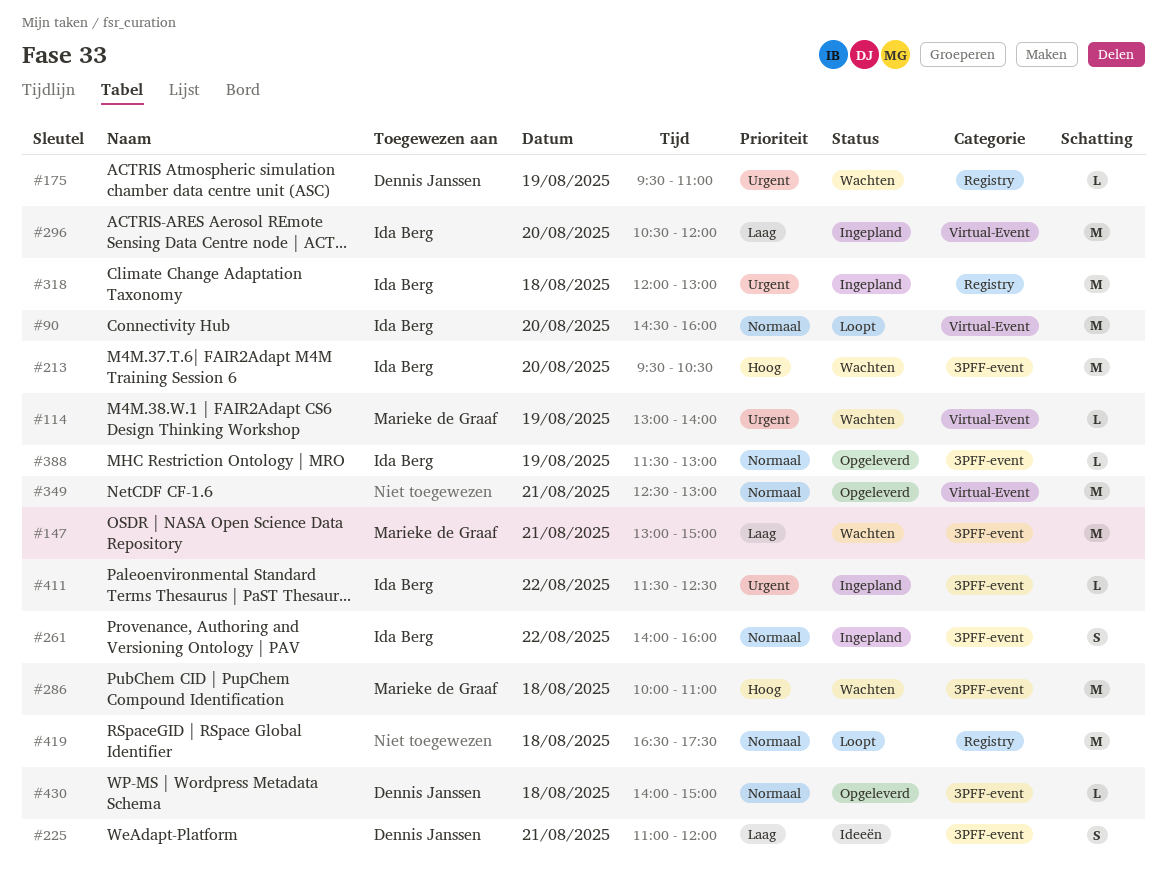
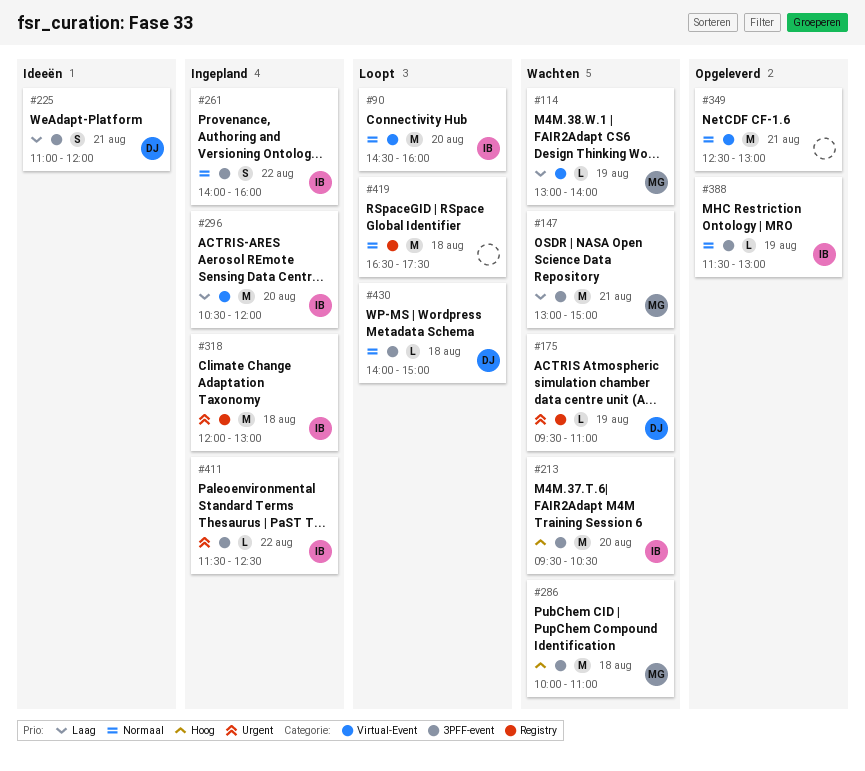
#114, priority: Urgent -> Laag
#430, status: Opgeleverd -> Loopt

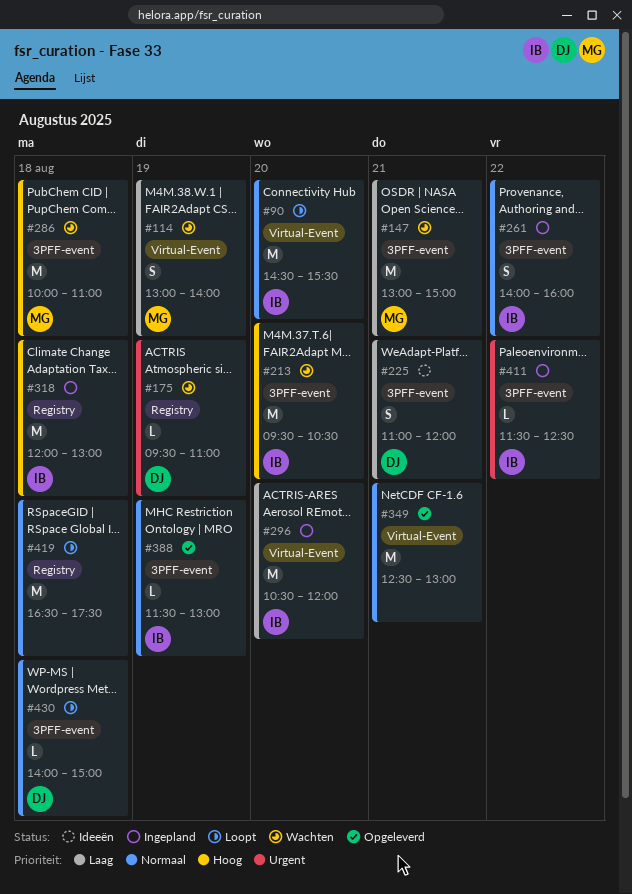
#90, ends: 16:00 -> 15:30
#114, estimate: L -> S
#318, priority: Urgent -> Hoog

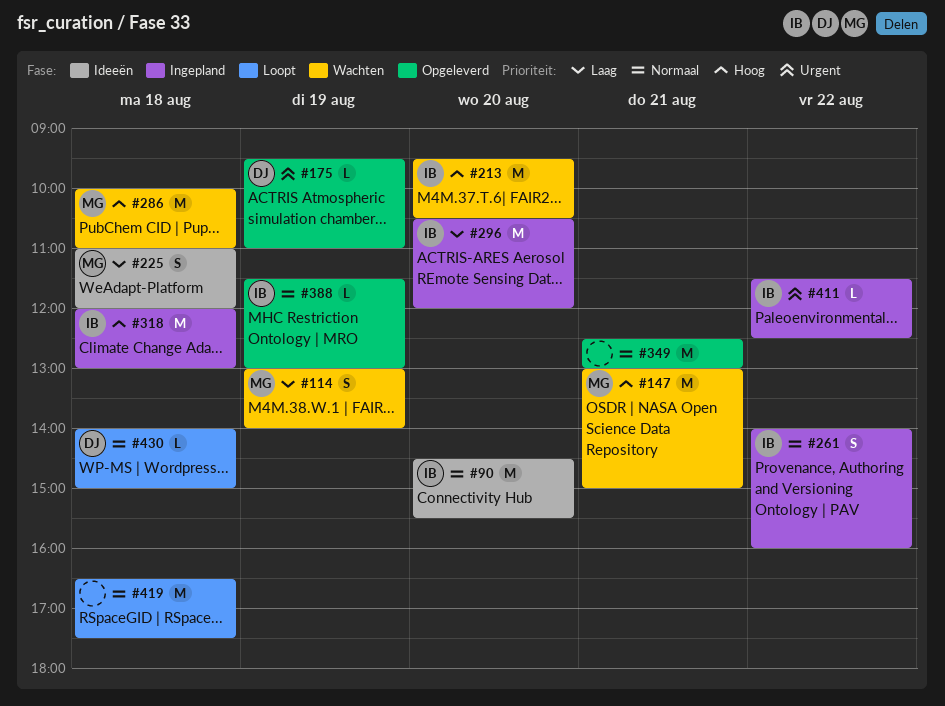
#90, status: Loopt -> Ideeën
#147, priority: Laag -> Hoog
#175, status: Wachten -> Opgeleverd
#225, owner: DJ -> MG
#225, day: Aug 21 -> Aug 18

